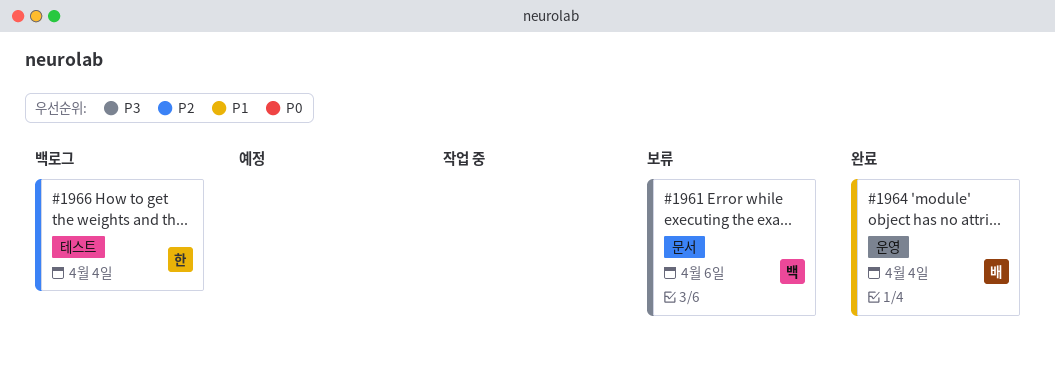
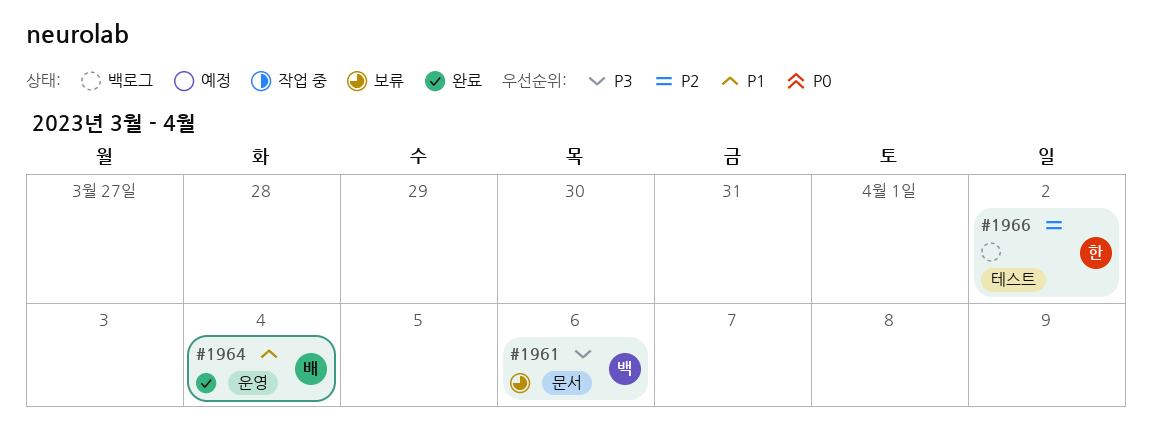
#1966, due: Apr 4 -> Apr 2

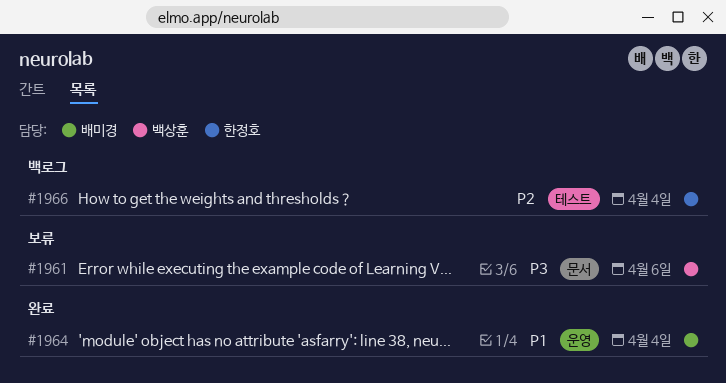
#1966, due: Apr 2 -> Apr 4

